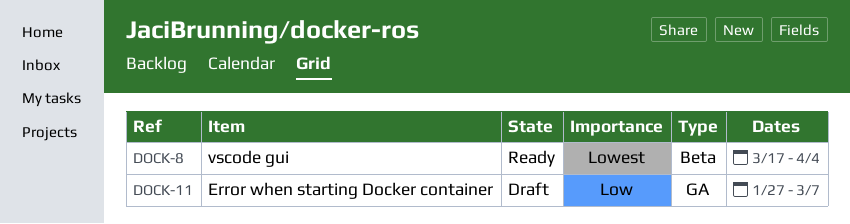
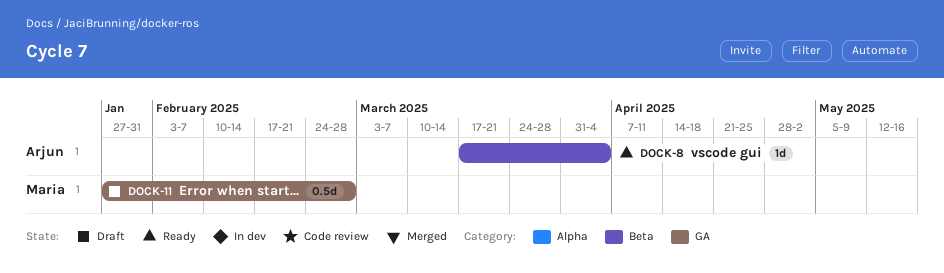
DOCK-11, due: Mar 7 -> Feb 28

